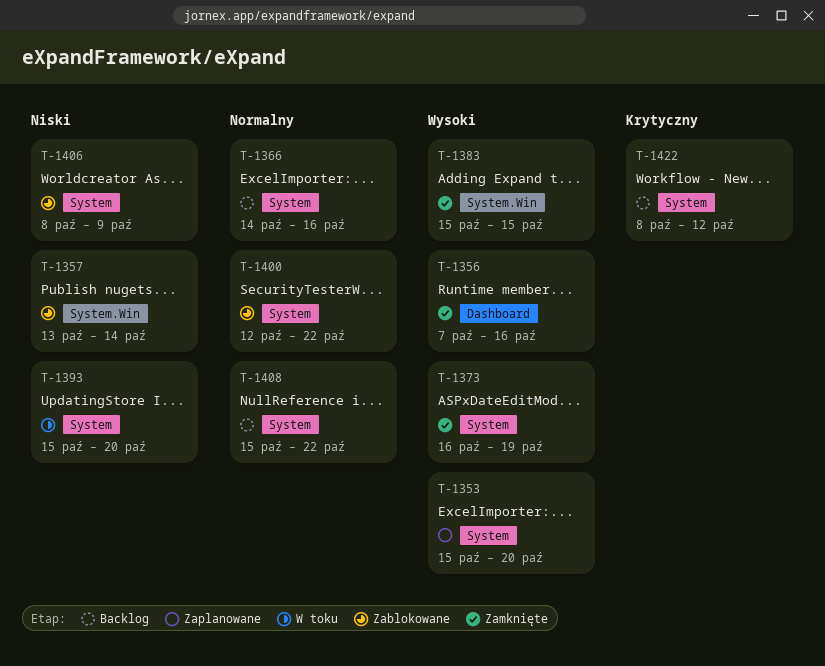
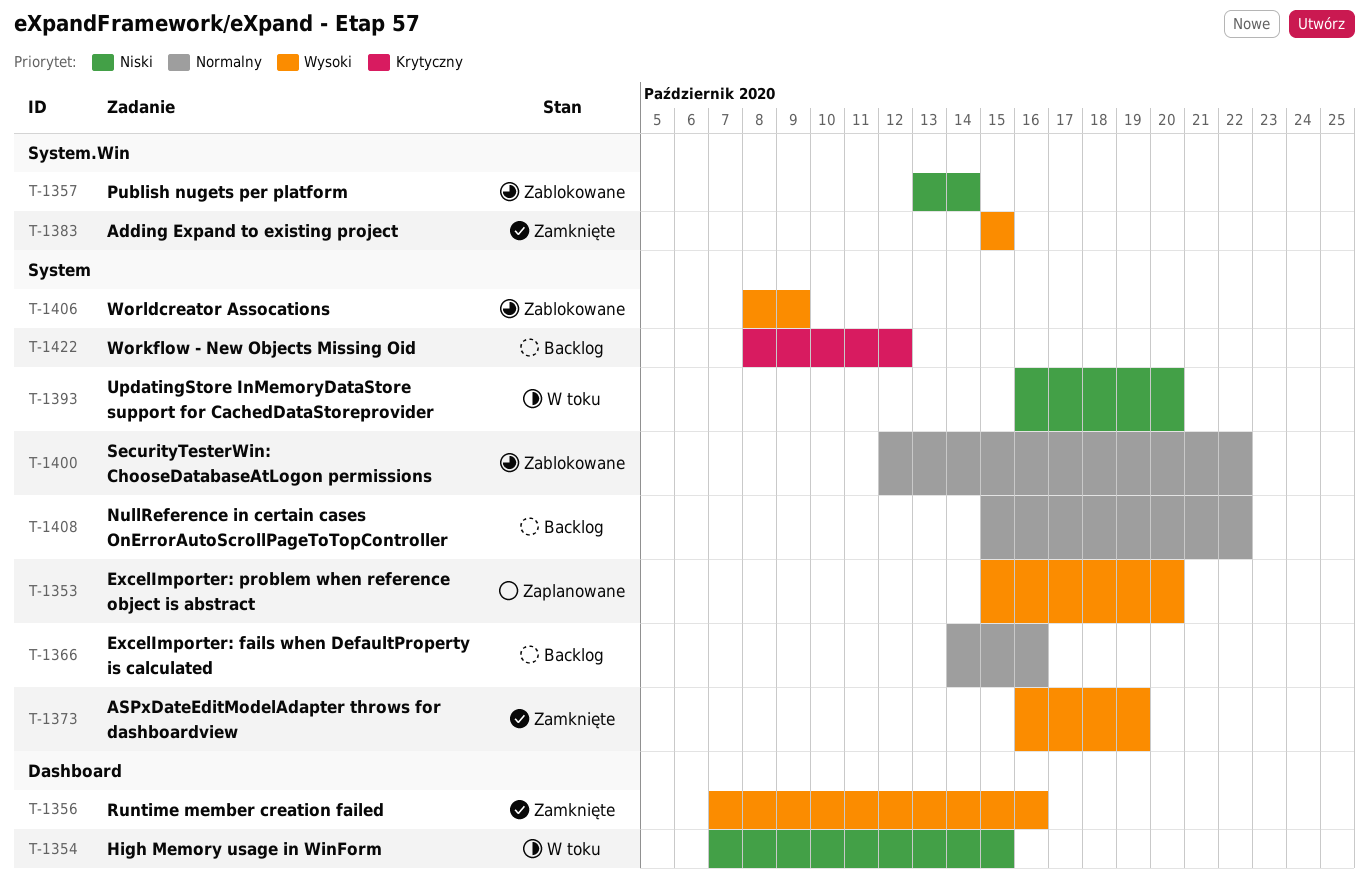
T-1354: none -> present
T-1393, start: Oct 15 -> Oct 16
T-1406, priority: Niski -> Wysoki

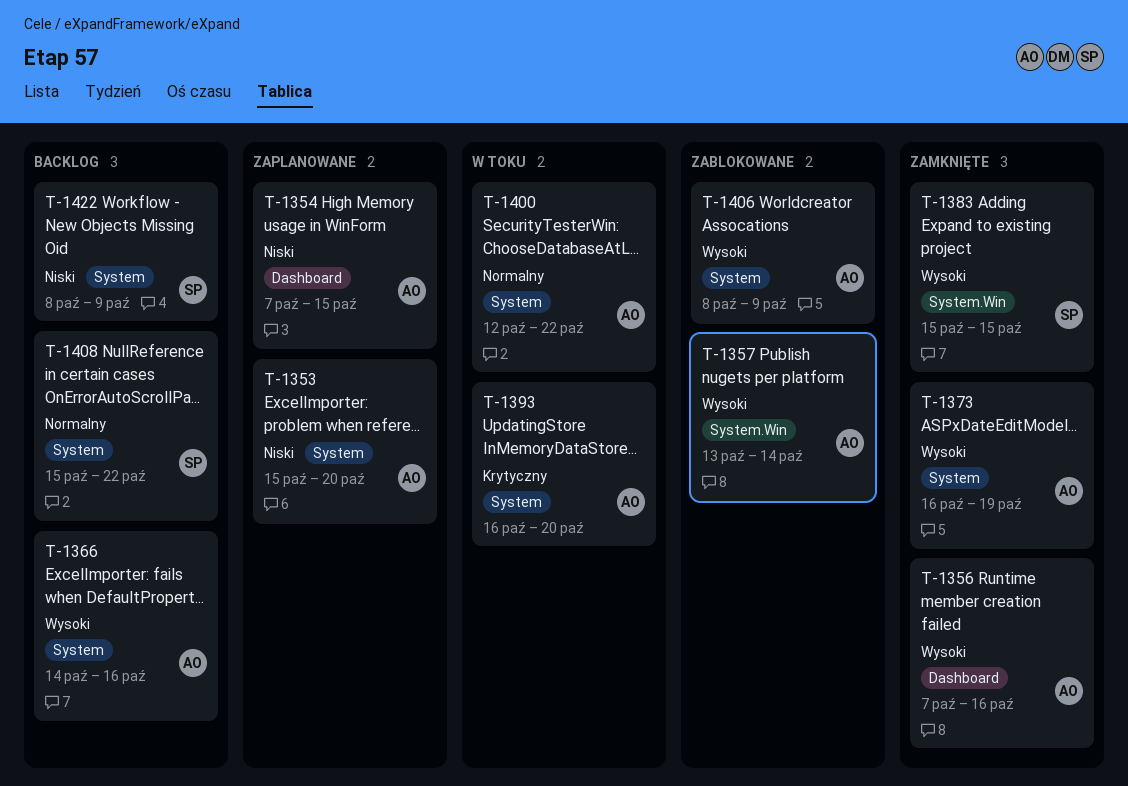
T-1353, priority: Wysoki -> Niski
T-1354, status: W toku -> Zaplanowane
T-1357, priority: Niski -> Wysoki
T-1366, priority: Normalny -> Wysoki
T-1393, priority: Niski -> Krytyczny
T-1400, status: Zablokowane -> W toku
T-1422, priority: Krytyczny -> Niski
T-1422, due: Oct 12 -> Oct 9

